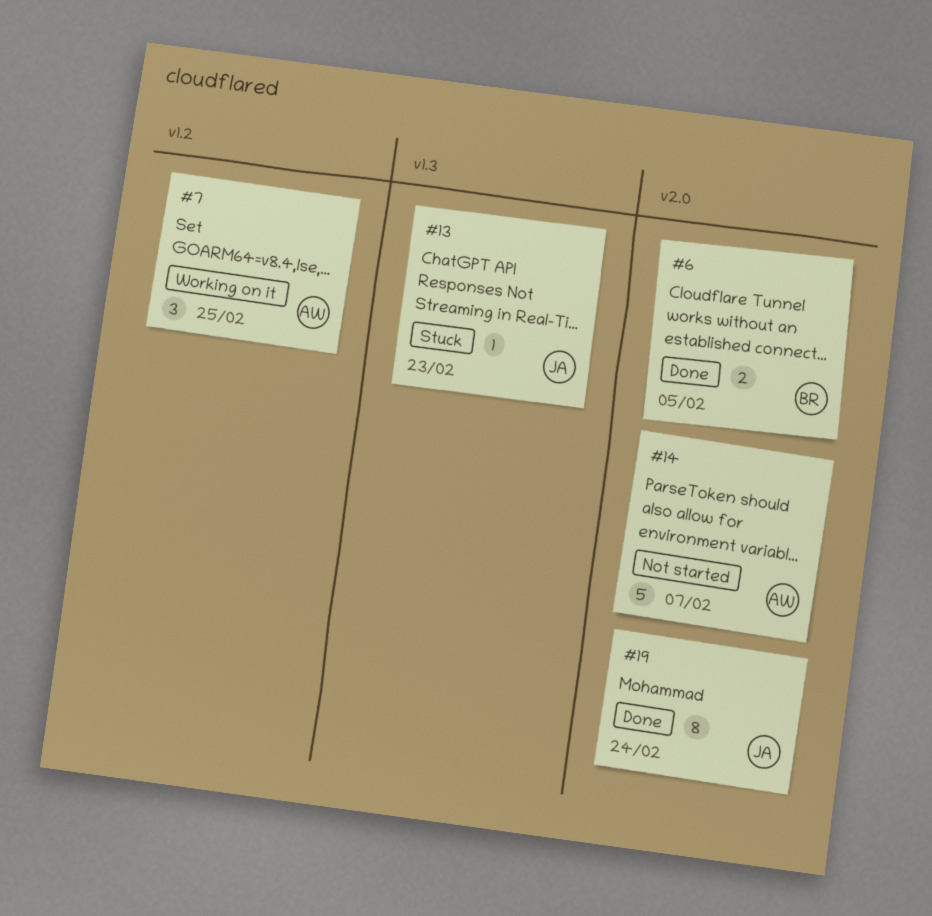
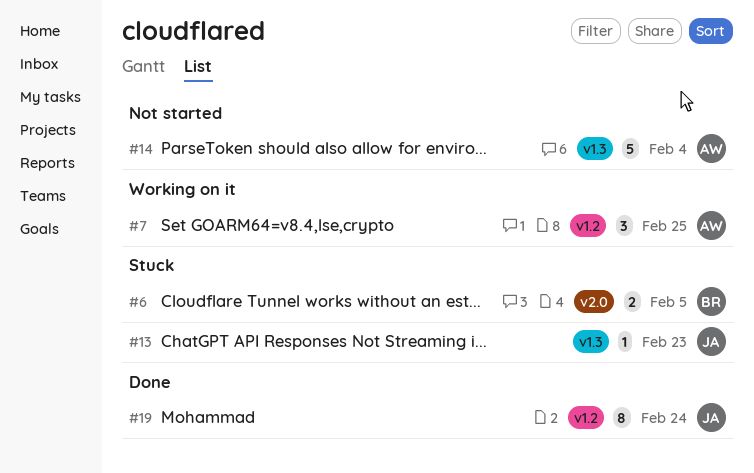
#6, status: Done -> Stuck
#14, label: v2.0 -> v1.3
#14, due: Feb 7 -> Feb 4
#19, label: v2.0 -> v1.2

